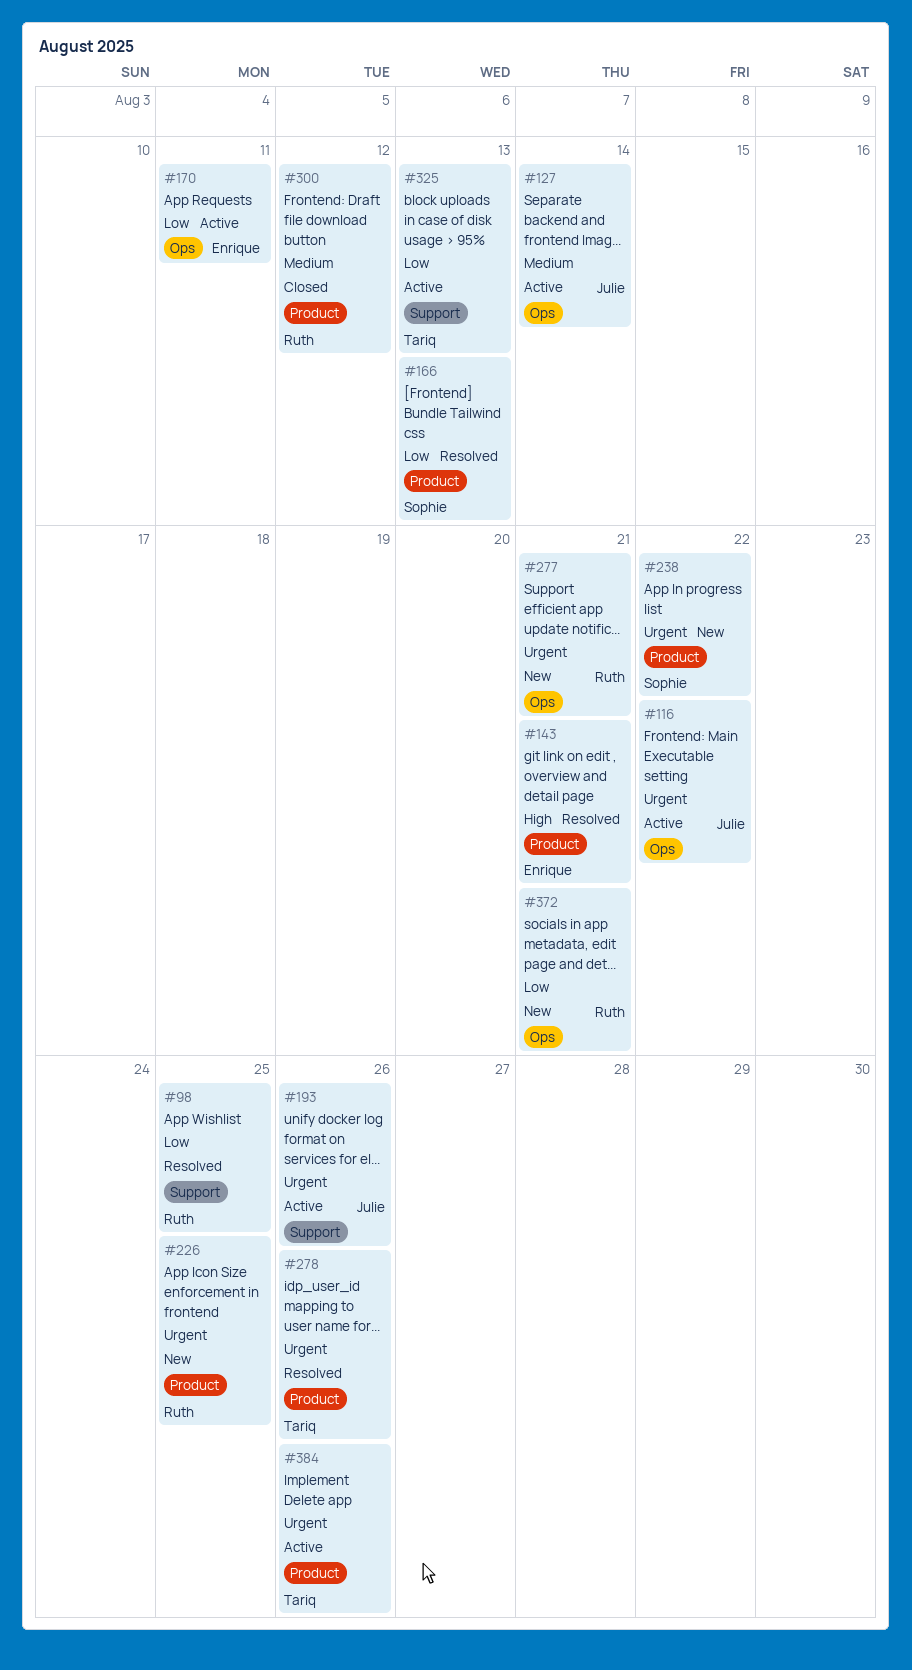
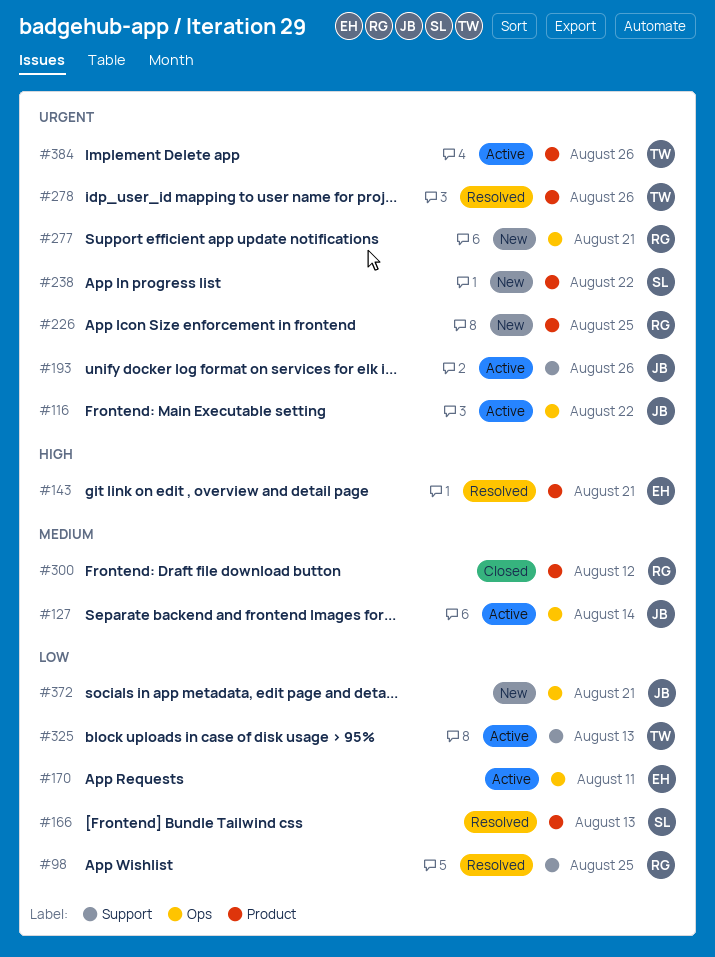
#372, owner: Ruth -> Julie

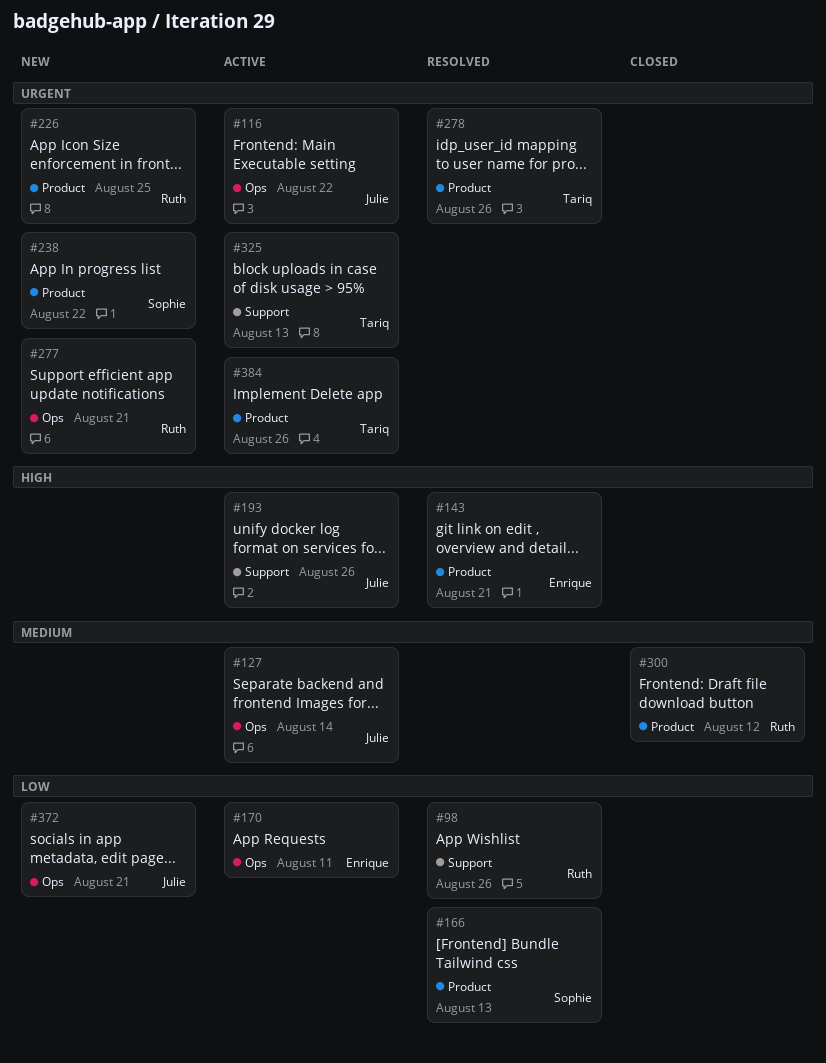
#98, due: Aug 25 -> Aug 26
#193, priority: Urgent -> High
#325, priority: Low -> Urgent

